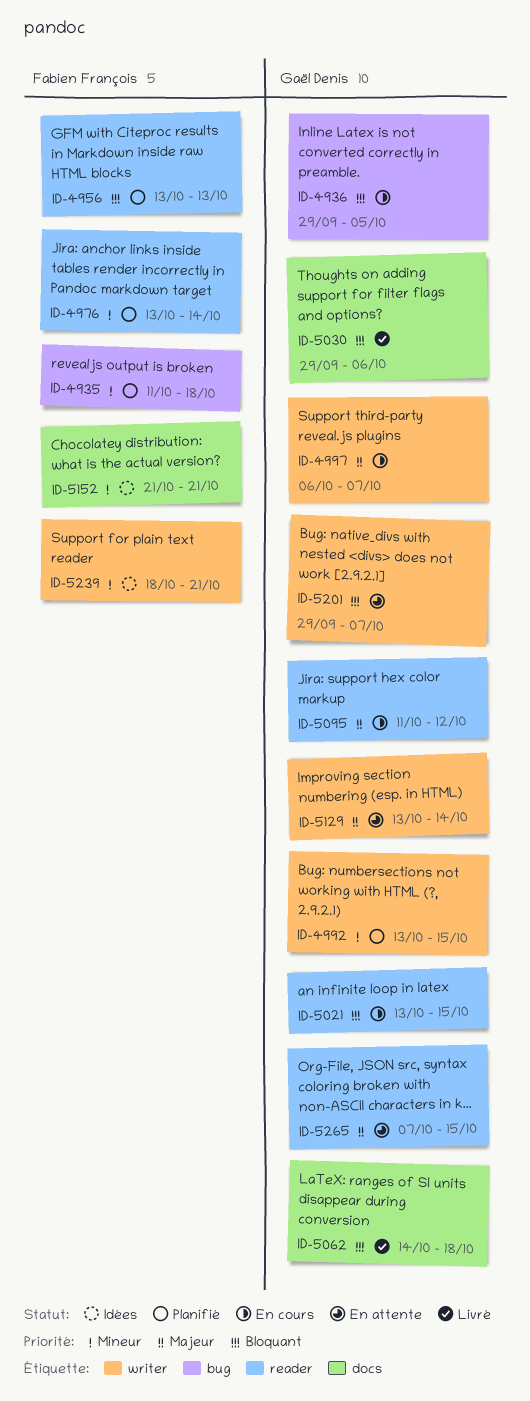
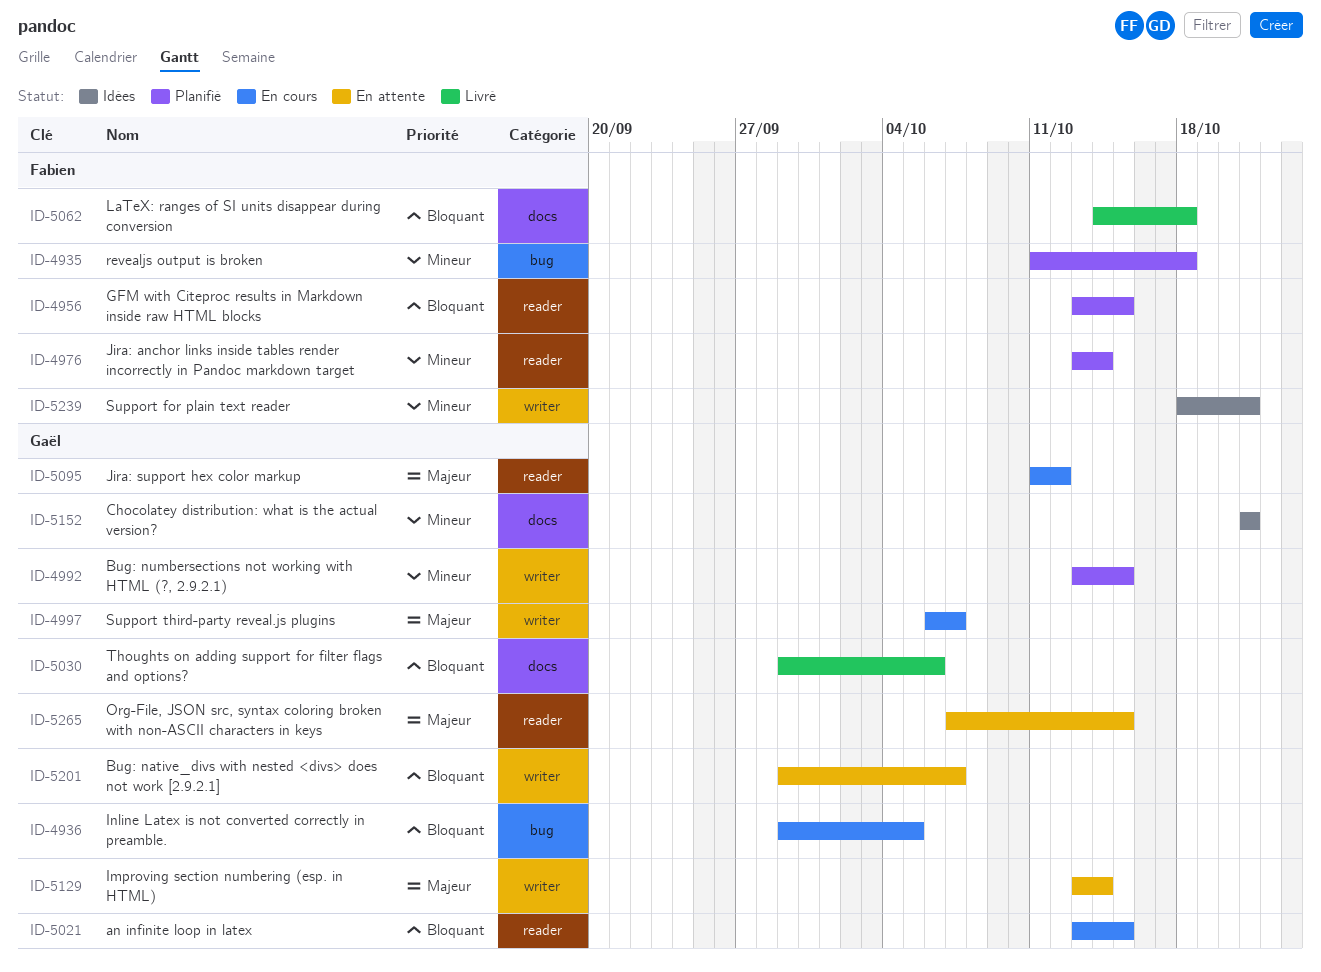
ID-4956, due: Oct 13 -> Oct 15
ID-5062, owner: Gaël Denis -> Fabien François
ID-5152, owner: Fabien François -> Gaël Denis

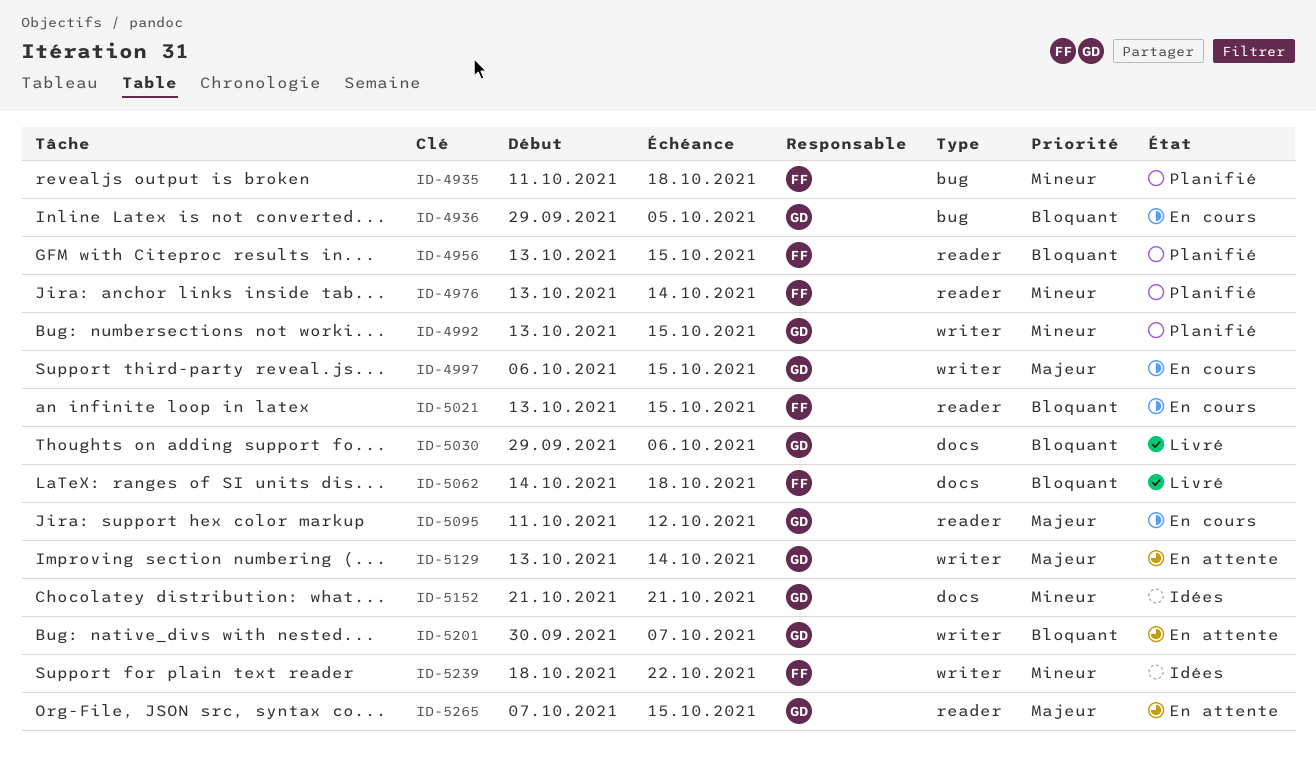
ID-4997, due: Oct 7 -> Oct 15
ID-5021, owner: Gaël -> Fabien
ID-5201, start: Sep 29 -> Sep 30
ID-5239, due: Oct 21 -> Oct 22

